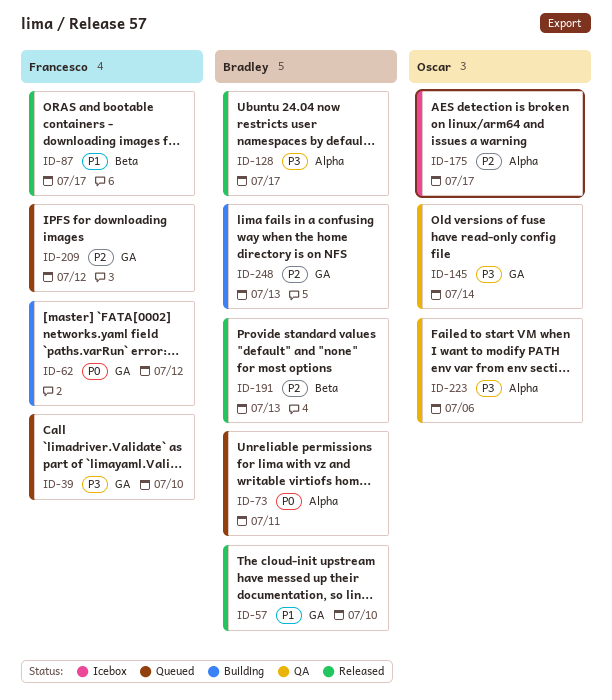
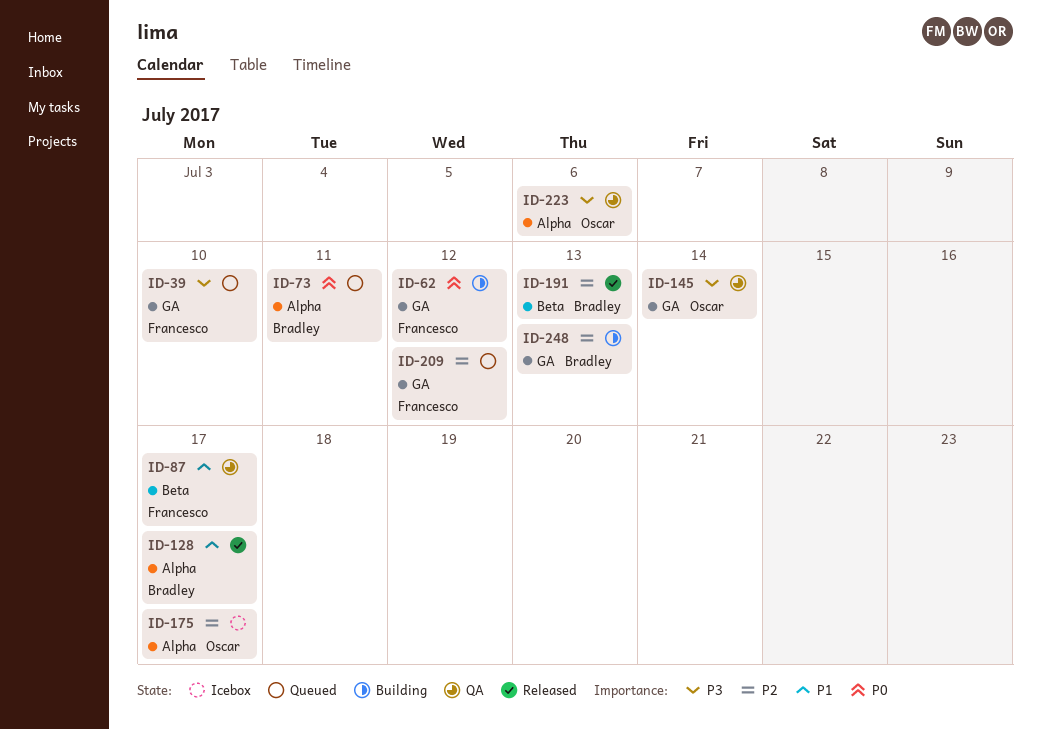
ID-57: present -> none
ID-87, status: Released -> QA
ID-128, priority: P3 -> P1

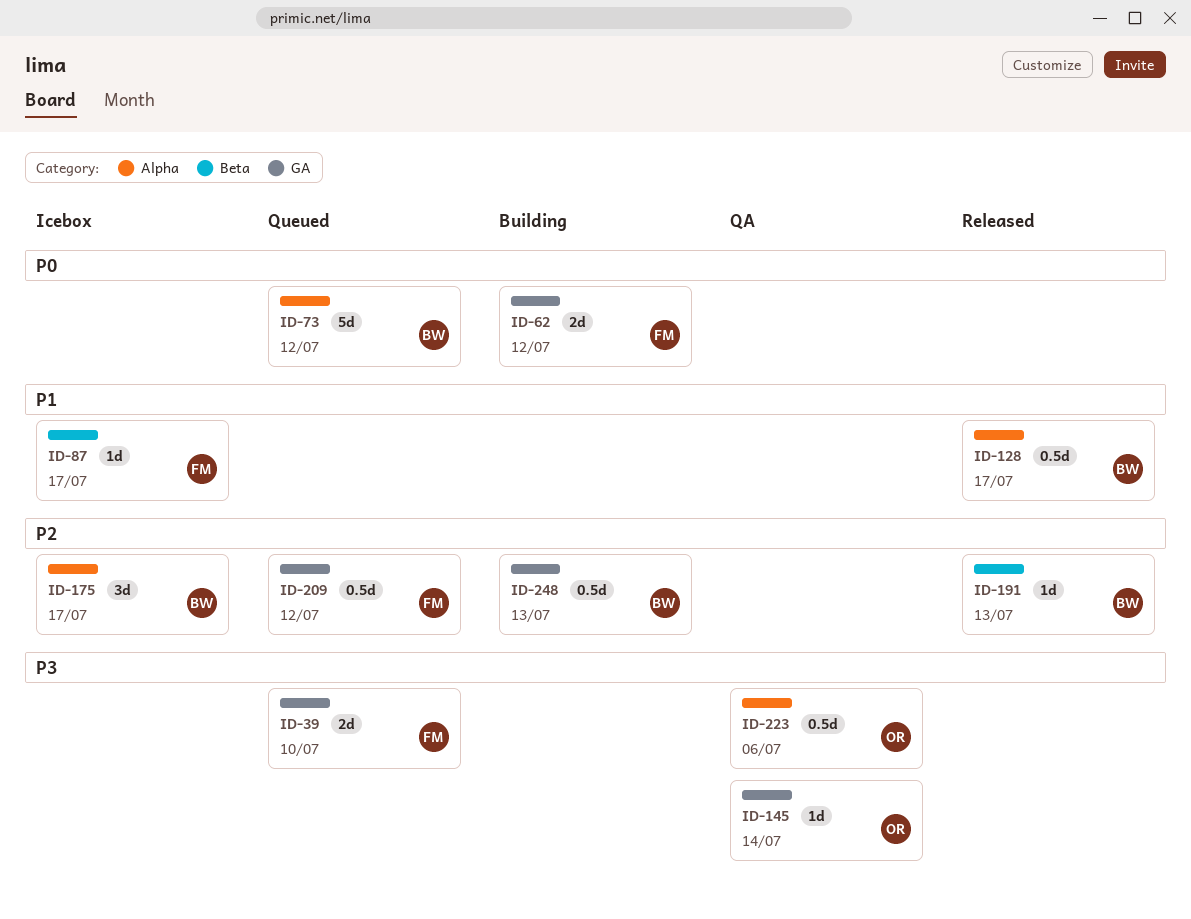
ID-73, due: Jul 11 -> Jul 12
ID-87, status: QA -> Icebox
ID-175, owner: Oscar -> Bradley

